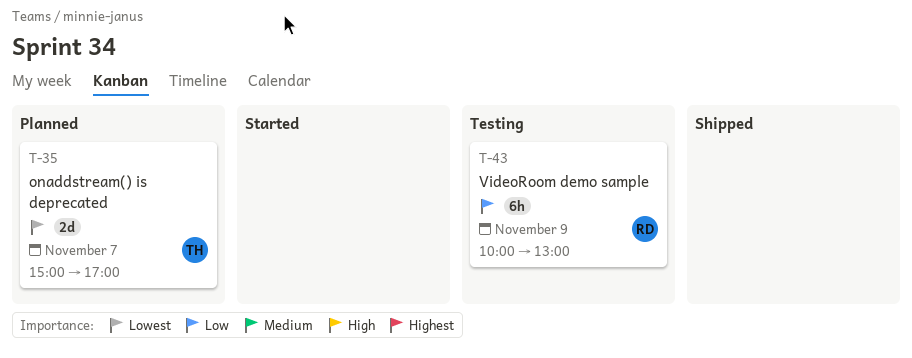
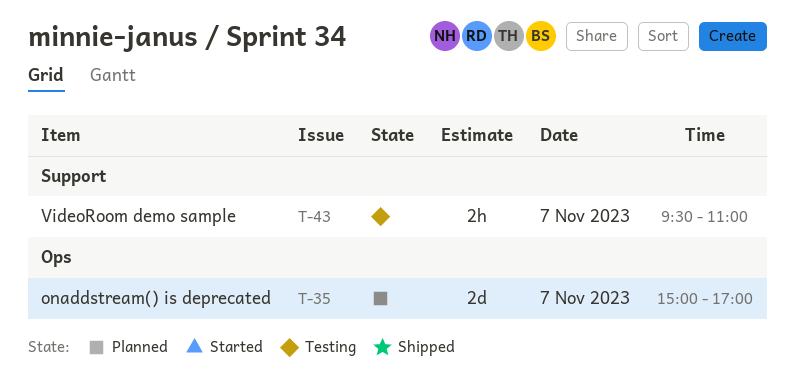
T-43, estimate: 6h -> 2h
T-43, day: Nov 9 -> Nov 7
T-43, begins: 10:00 -> 09:30
T-43, ends: 13:00 -> 11:00

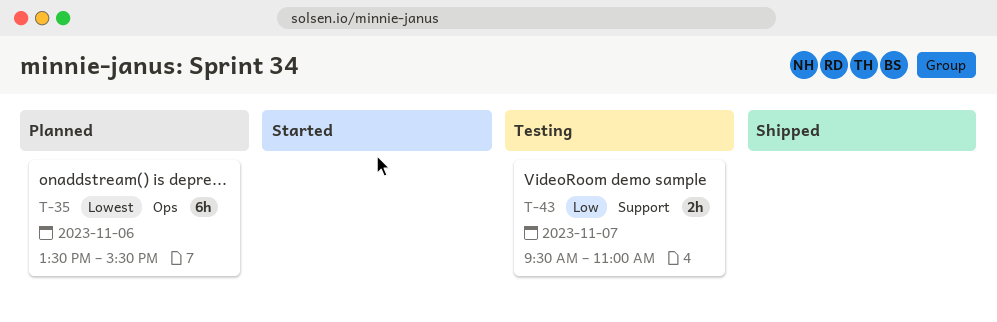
T-35, estimate: 2d -> 6h
T-35, day: Nov 7 -> Nov 6
T-35, begins: 15:00 -> 13:30
T-35, ends: 17:00 -> 15:30

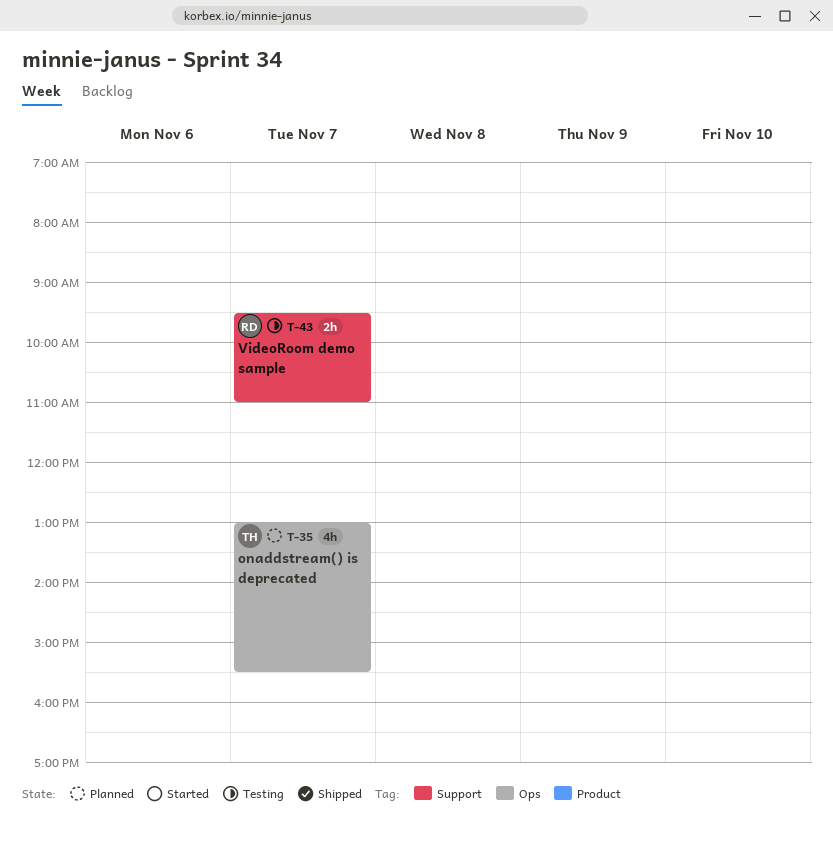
T-35, estimate: 6h -> 4h
T-35, day: Nov 6 -> Nov 7
T-35, begins: 13:30 -> 13:00

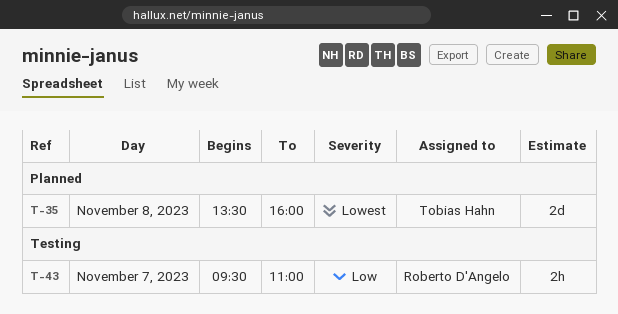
T-35, estimate: 4h -> 2d
T-35, day: Nov 7 -> Nov 8
T-35, begins: 13:00 -> 13:30
T-35, ends: 15:30 -> 16:00

